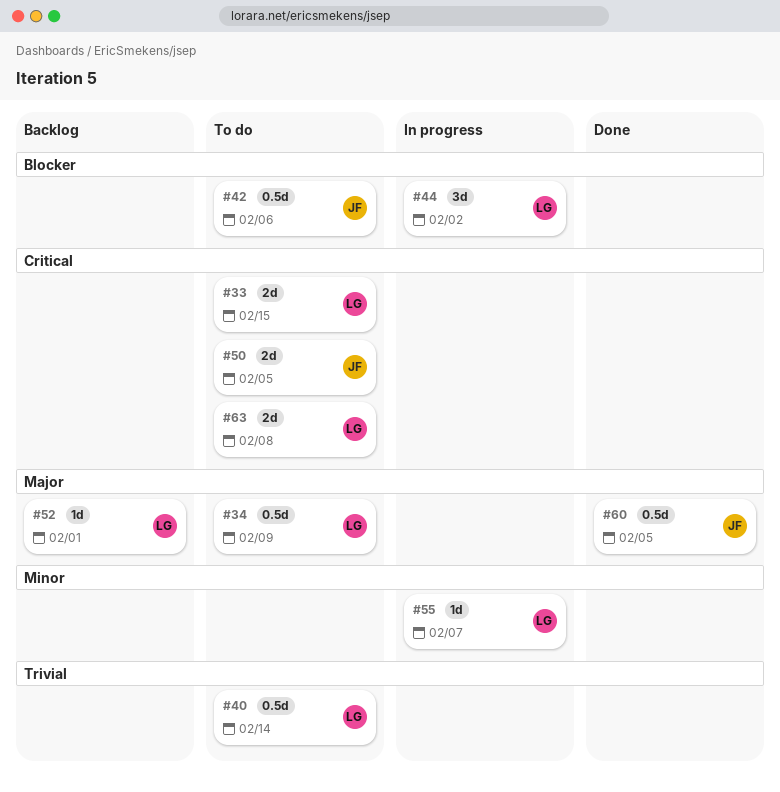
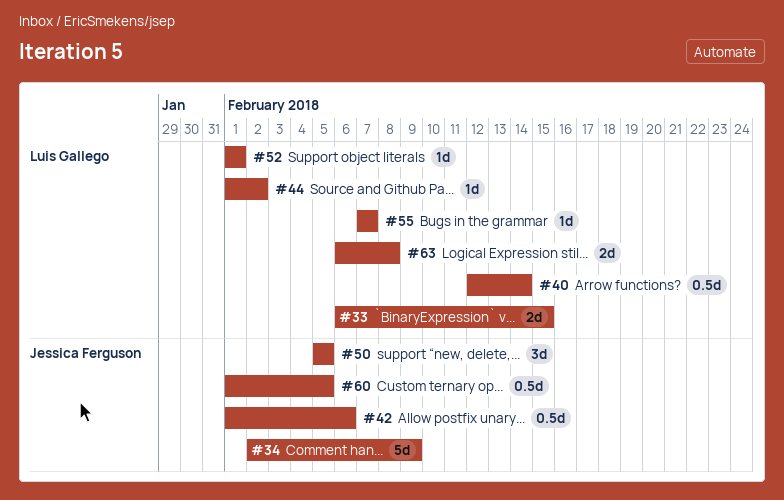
#34, owner: Luis Gallego -> Jessica Ferguson
#34, estimate: 0.5d -> 5d
#44, estimate: 3d -> 1d
#50, estimate: 2d -> 3d

